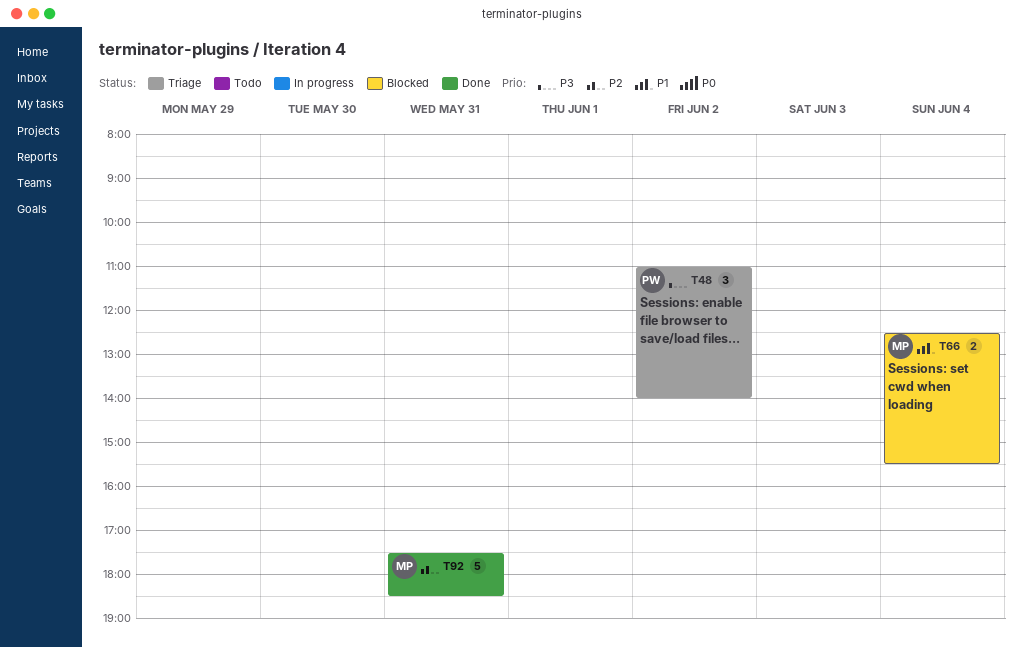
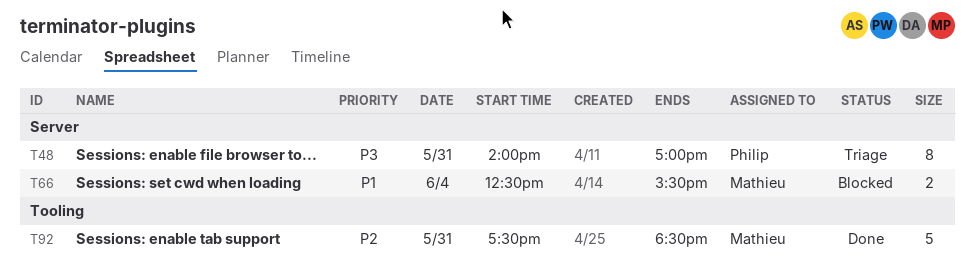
T48, estimate: 3 -> 8
T48, day: Jun 2 -> May 31
T48, begins: 11:00 -> 14:00
T48, ends: 14:00 -> 17:00

